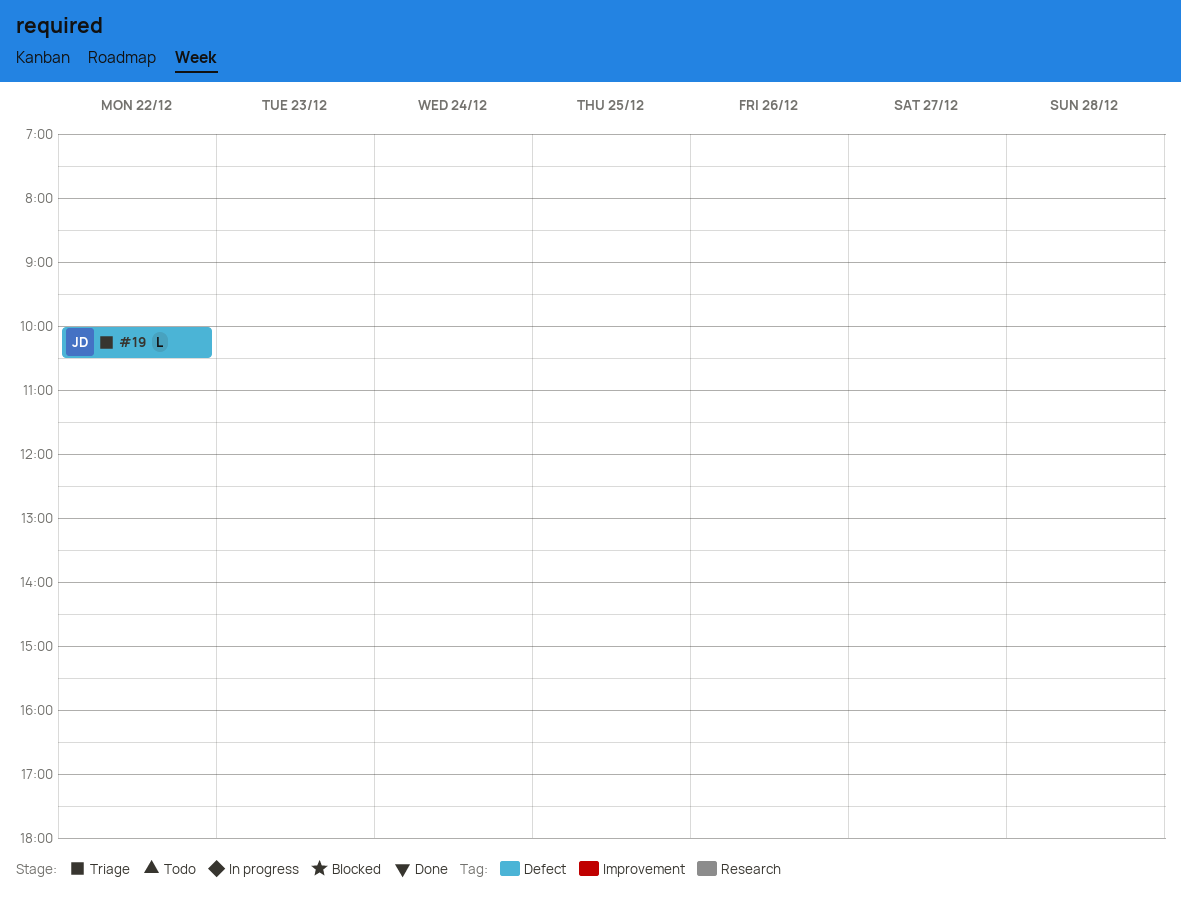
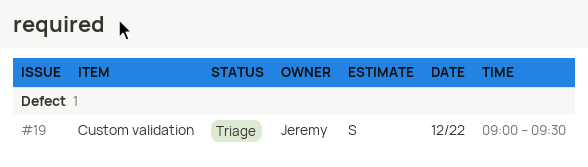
#19, estimate: L -> S
#19, begins: 10:00 -> 09:00
#19, ends: 10:30 -> 09:30

